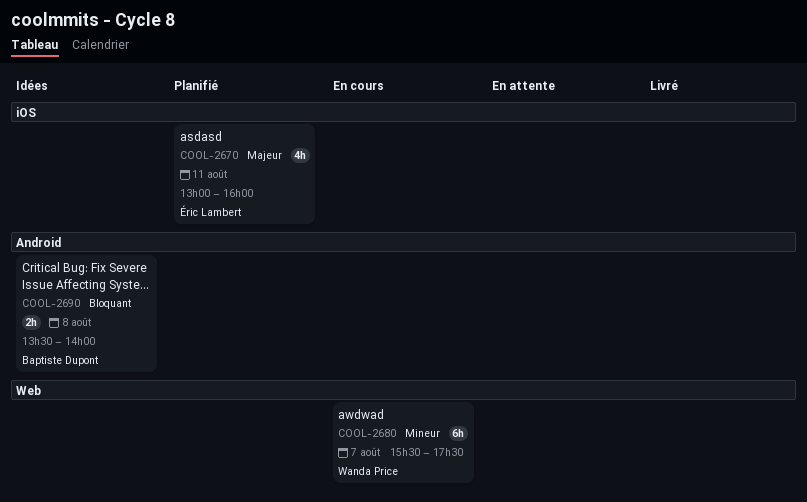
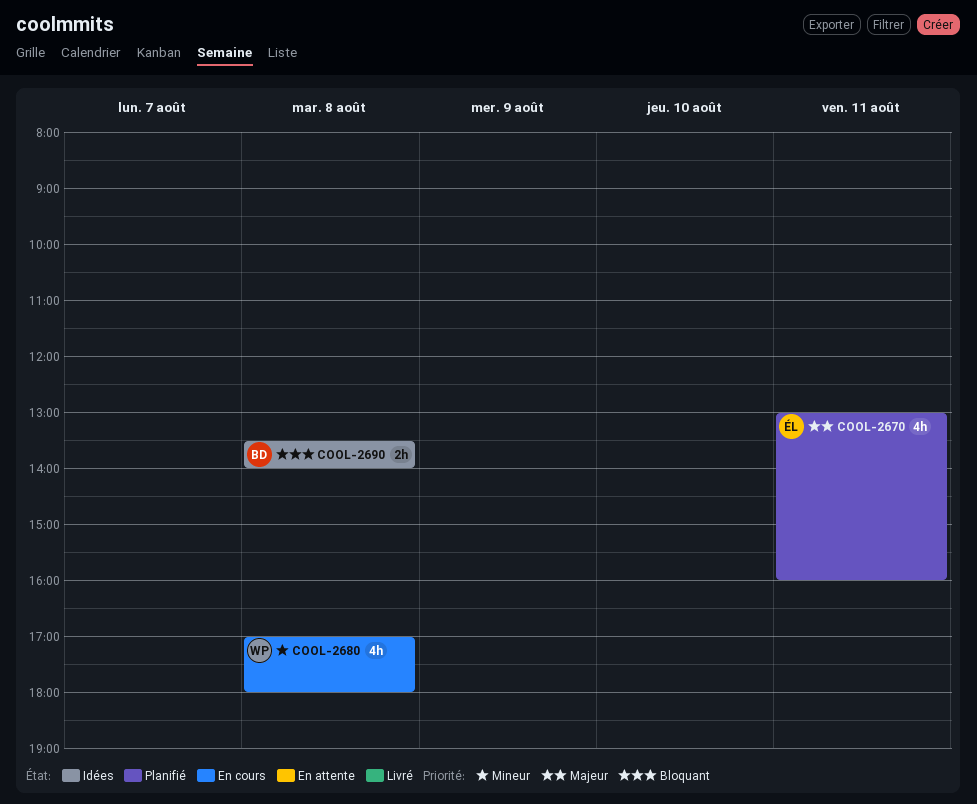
COOL-2680, estimate: 6h -> 4h
COOL-2680, day: Aug 7 -> Aug 8
COOL-2680, begins: 15:30 -> 17:00
COOL-2680, ends: 17:30 -> 18:00

